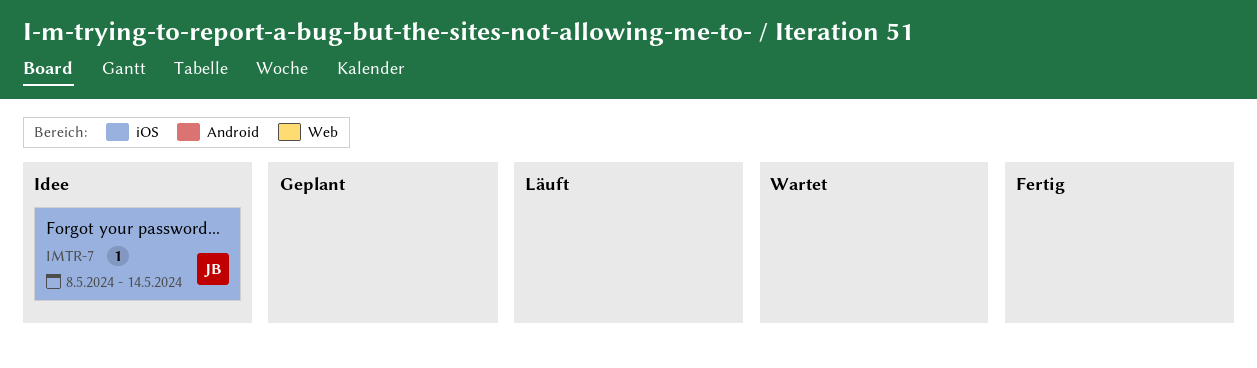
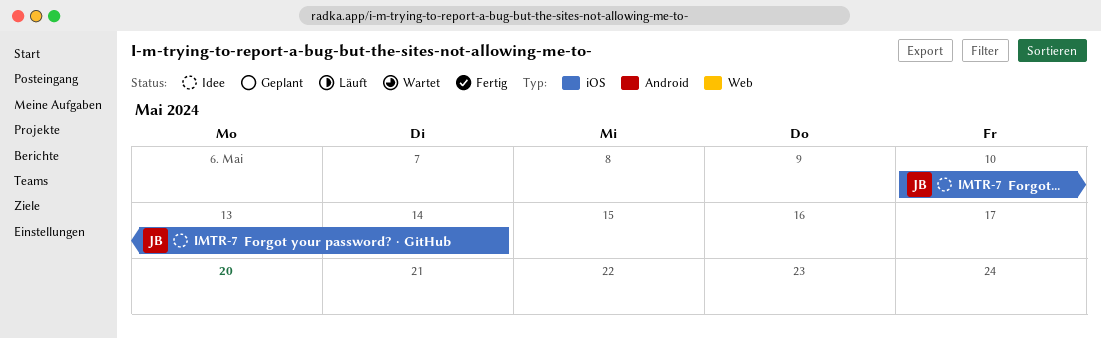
IMTR-7, start: May 8 -> May 10

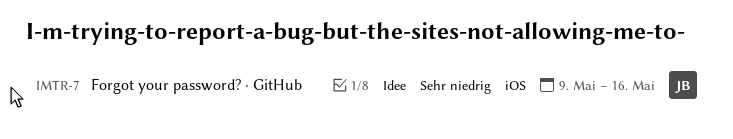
IMTR-7, start: May 10 -> May 9
IMTR-7, due: May 14 -> May 16

